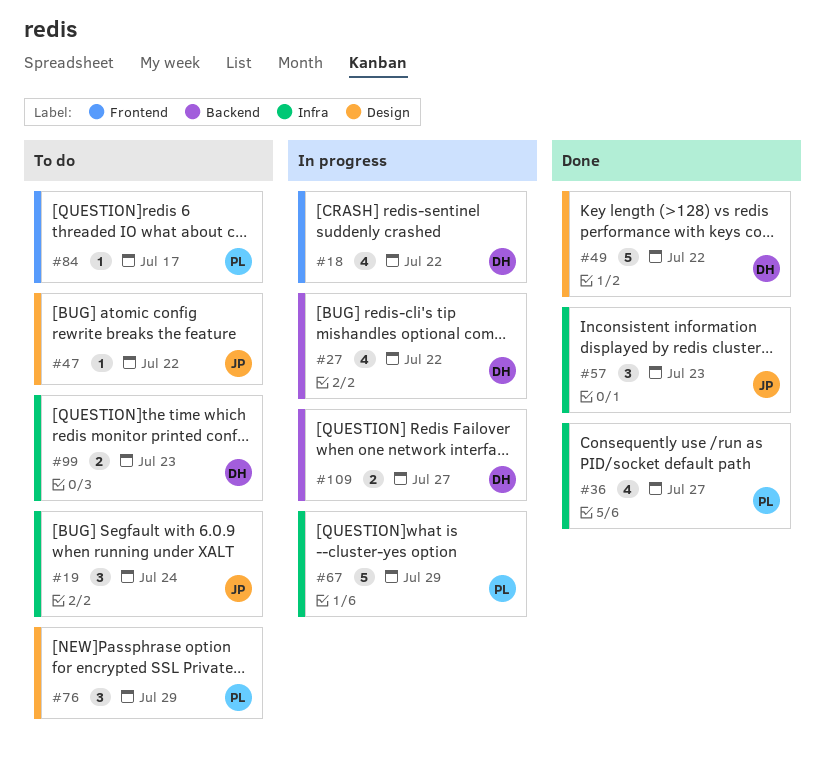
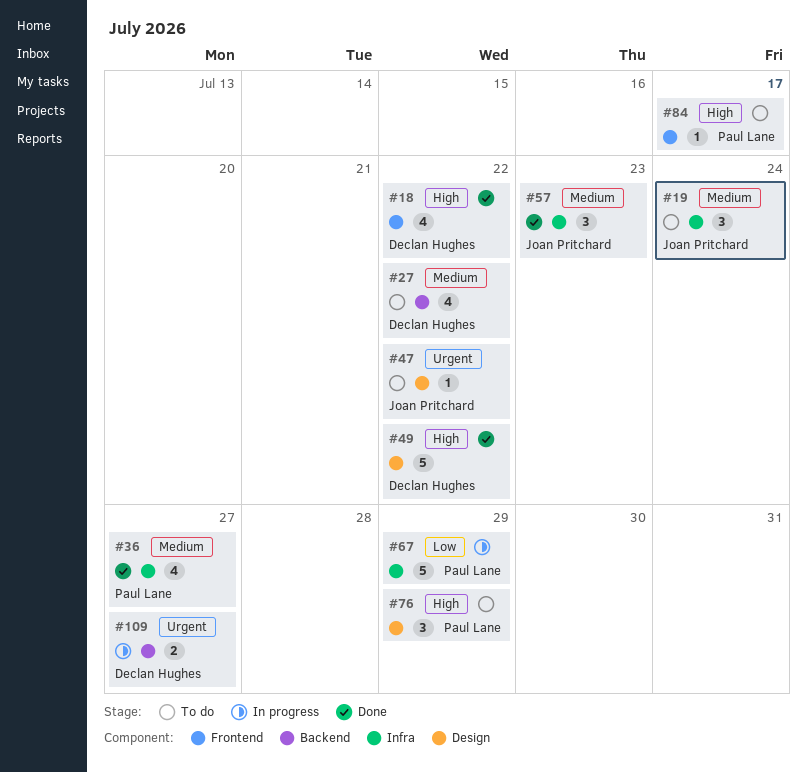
#18, status: In progress -> Done
#27, status: In progress -> To do
#99: present -> none

